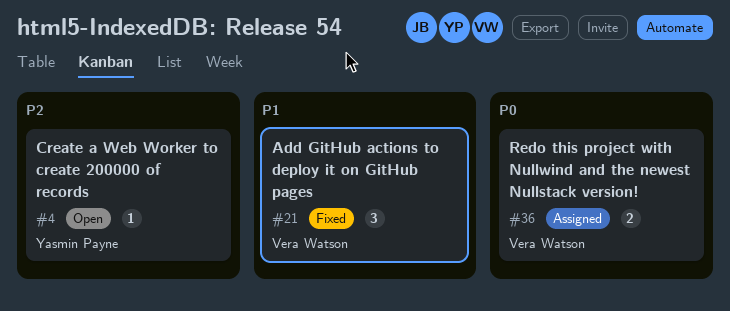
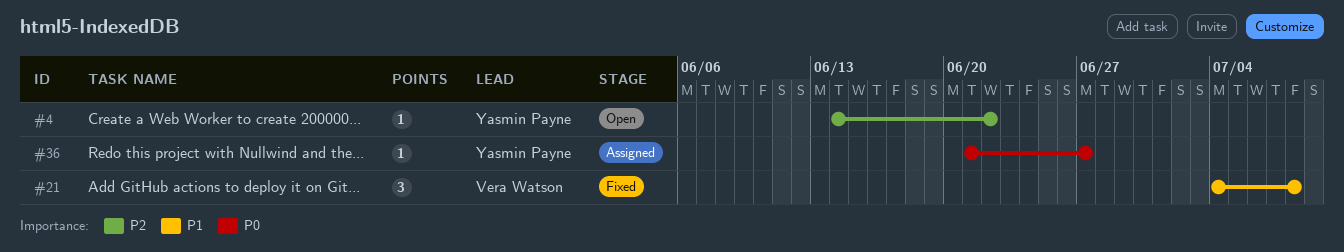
#36, owner: Vera Watson -> Yasmin Payne
#36, estimate: 2 -> 1

